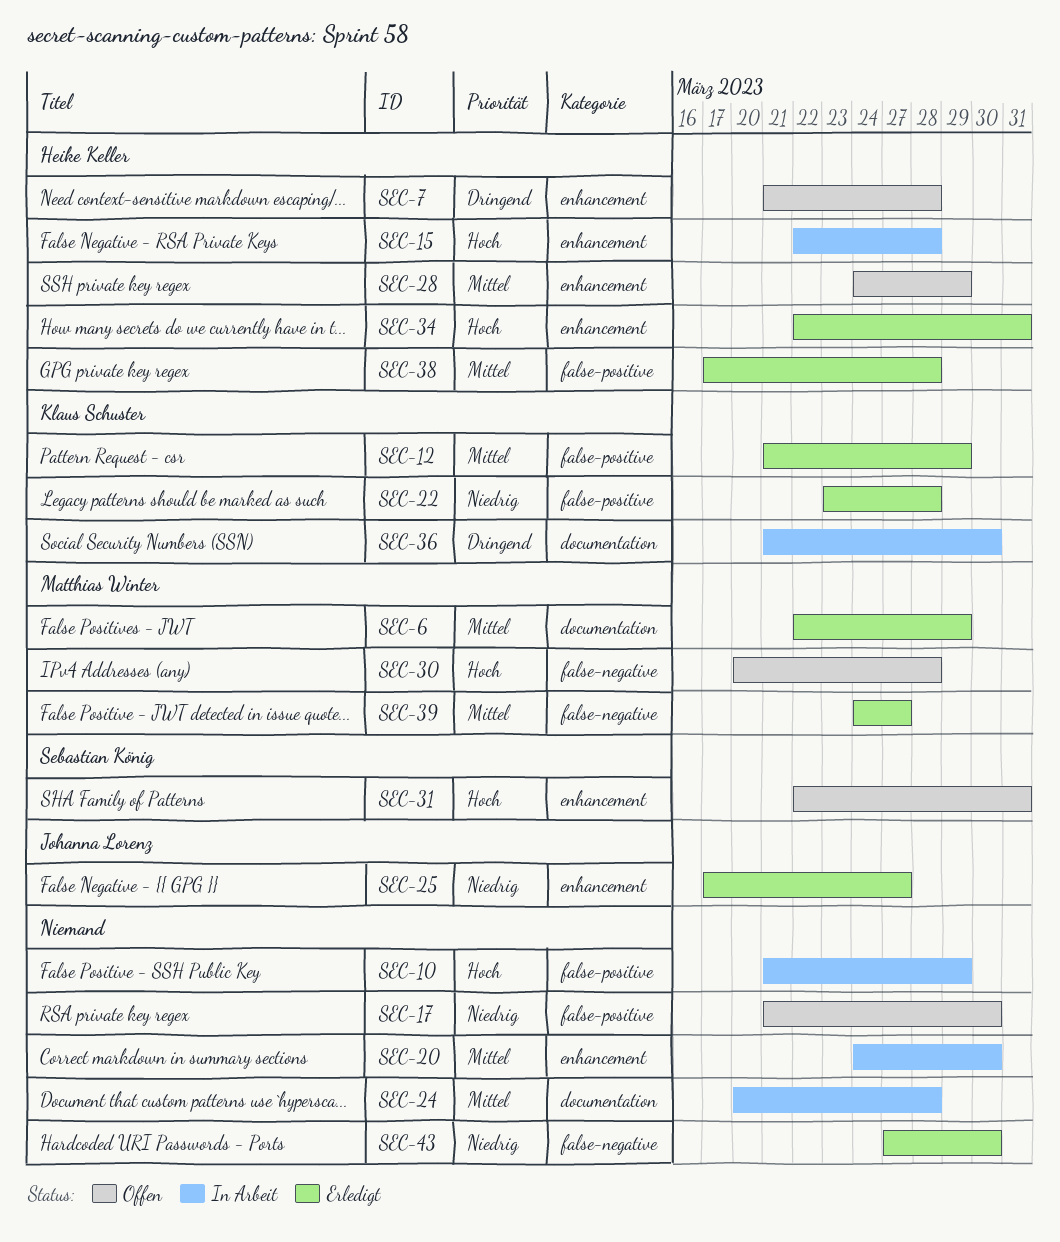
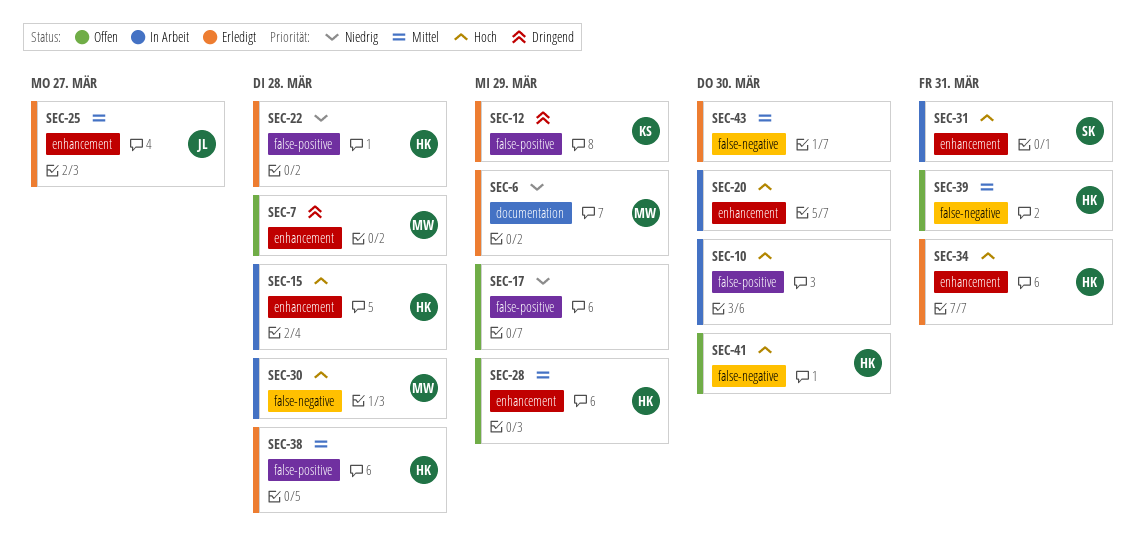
SEC-6, priority: Mittel -> Niedrig
SEC-7, owner: Heike Keller -> Matthias Winter
SEC-10, due: Mar 29 -> Mar 30
SEC-12, priority: Mittel -> Dringend
SEC-17, due: Mar 30 -> Mar 29
SEC-20, priority: Mittel -> Hoch
SEC-22, owner: Klaus Schuster -> Heike Keller
SEC-24: present -> none
SEC-25, priority: Niedrig -> Mittel
SEC-30, status: Offen -> In Arbeit
SEC-31, status: Offen -> In Arbeit
SEC-36: present -> none
SEC-39, status: Erledigt -> Offen
SEC-39, owner: Matthias Winter -> Heike Keller
SEC-39, due: Mar 27 -> Mar 31
SEC-41: none -> present
SEC-43, priority: Niedrig -> Mittel

